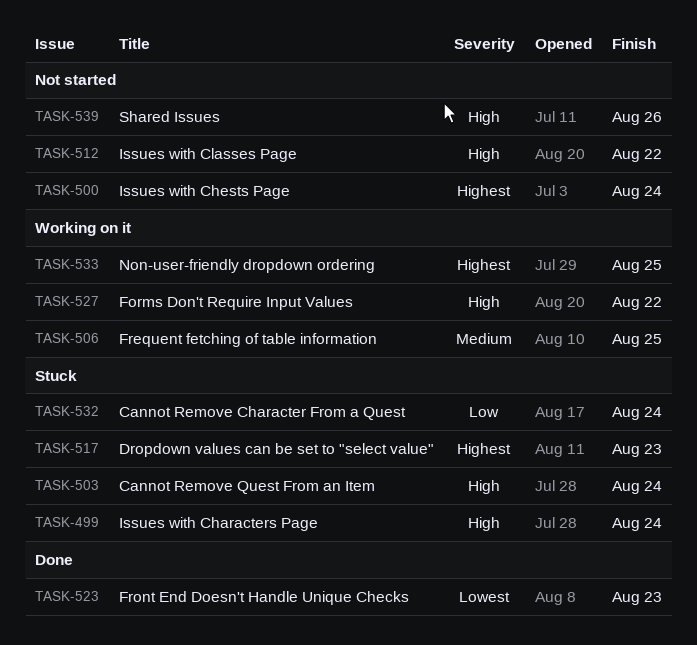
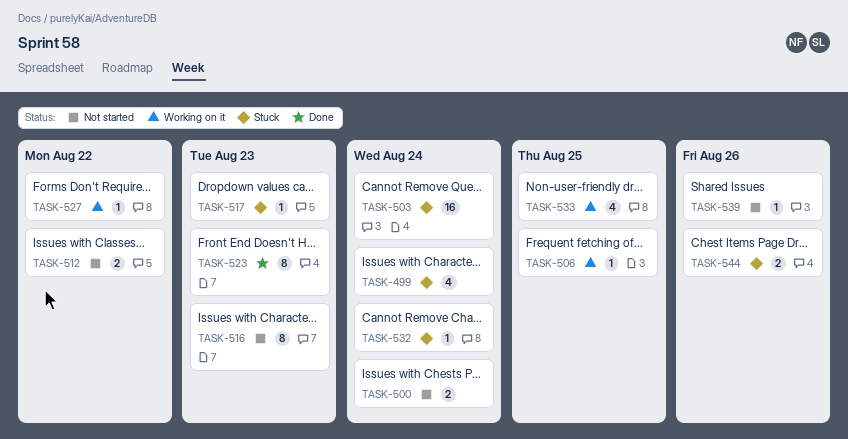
TASK-516: none -> present
TASK-544: none -> present

